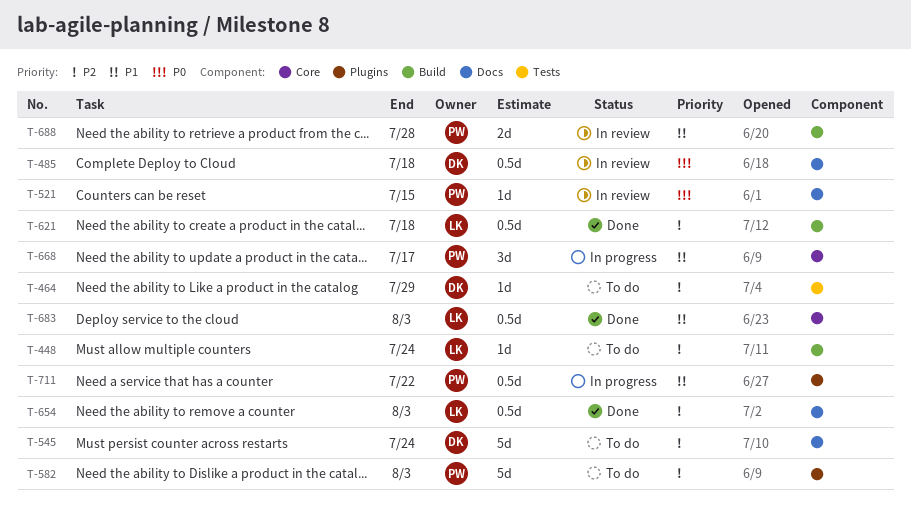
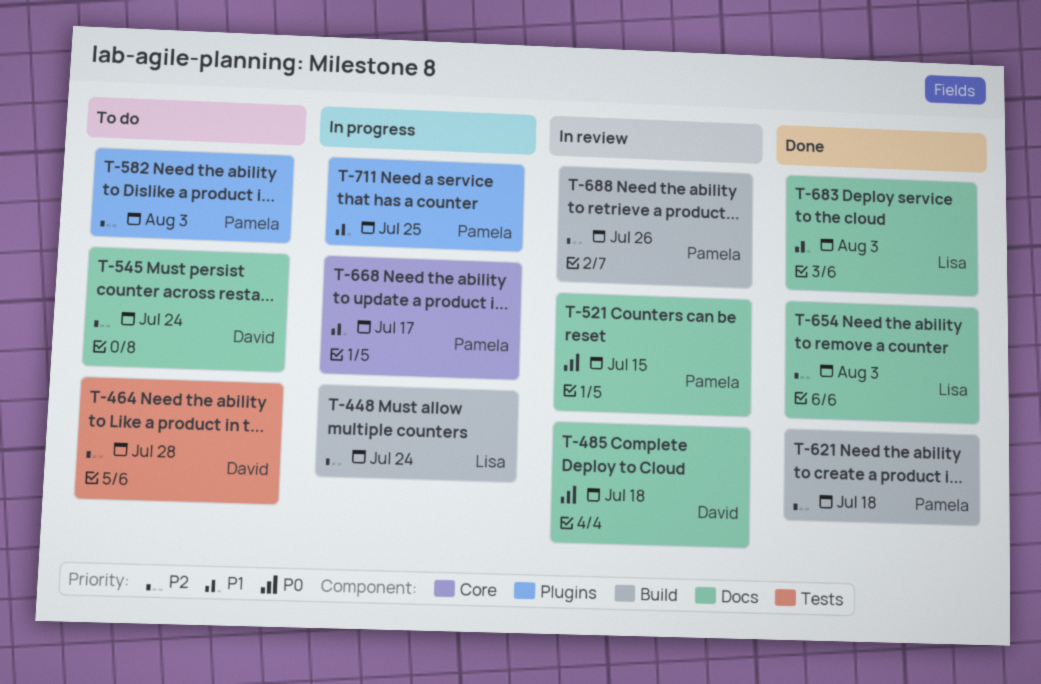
T-448, status: To do -> In progress
T-464, due: Jul 29 -> Jul 28
T-621, owner: Lisa -> Pamela
T-683, label: Core -> Docs
T-688, priority: P1 -> P2
T-688, due: Jul 28 -> Jul 26
T-711, due: Jul 22 -> Jul 25

